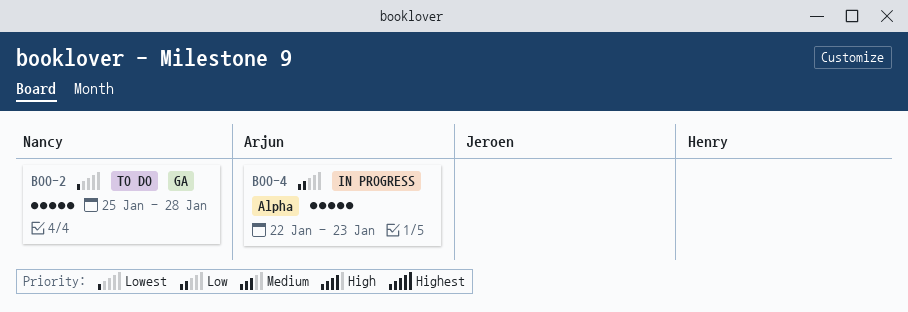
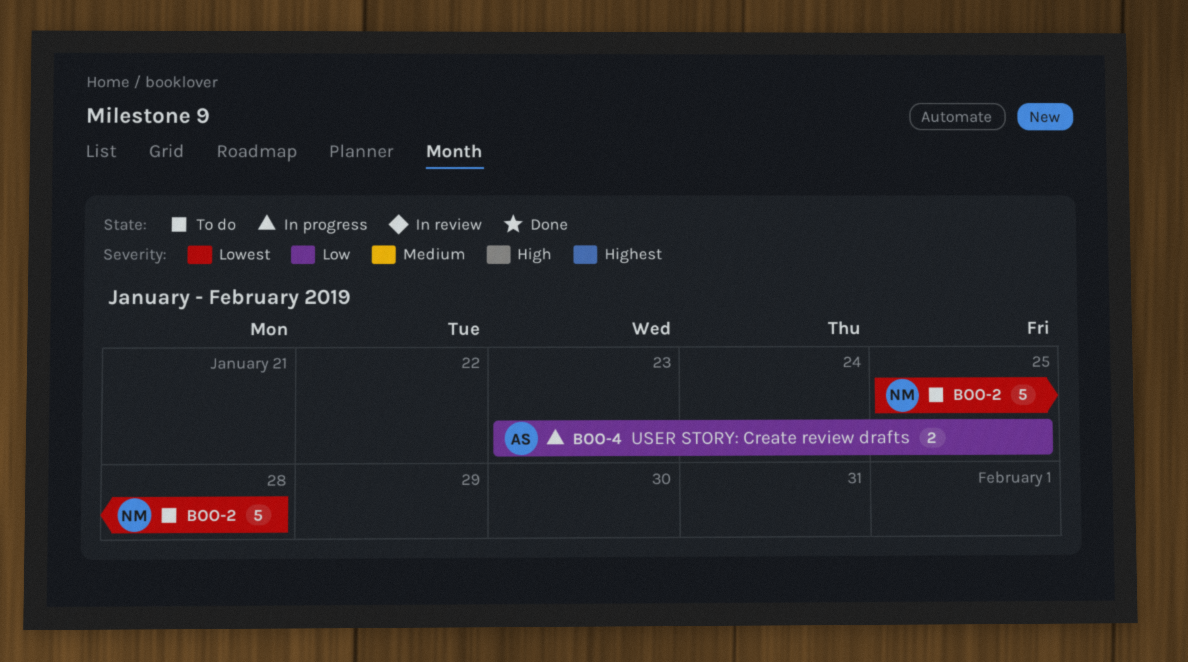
BOO-4, estimate: 5 -> 2
BOO-4, start: Jan 22 -> Jan 23
BOO-4, due: Jan 23 -> Jan 25

